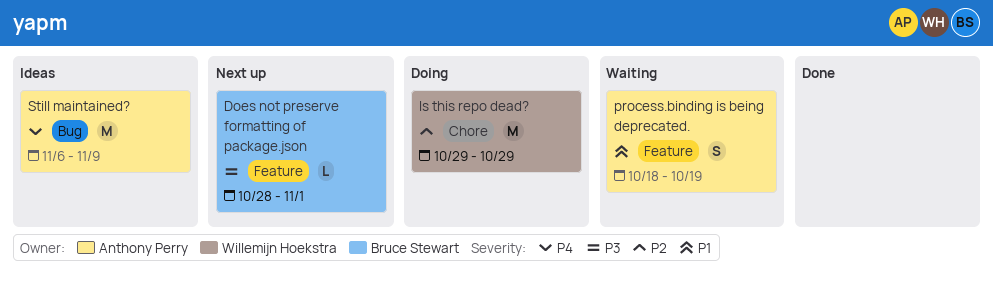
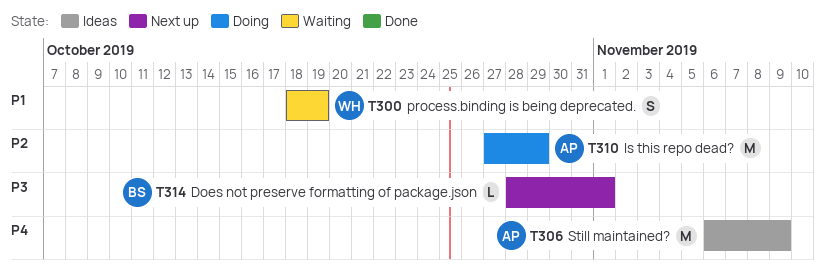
Is this repo dead?, owner: Willemijn Hoekstra -> Anthony Perry
Is this repo dead?, start: Oct 29 -> Oct 27
process.binding is being deprecated., owner: Anthony Perry -> Willemijn Hoekstra

